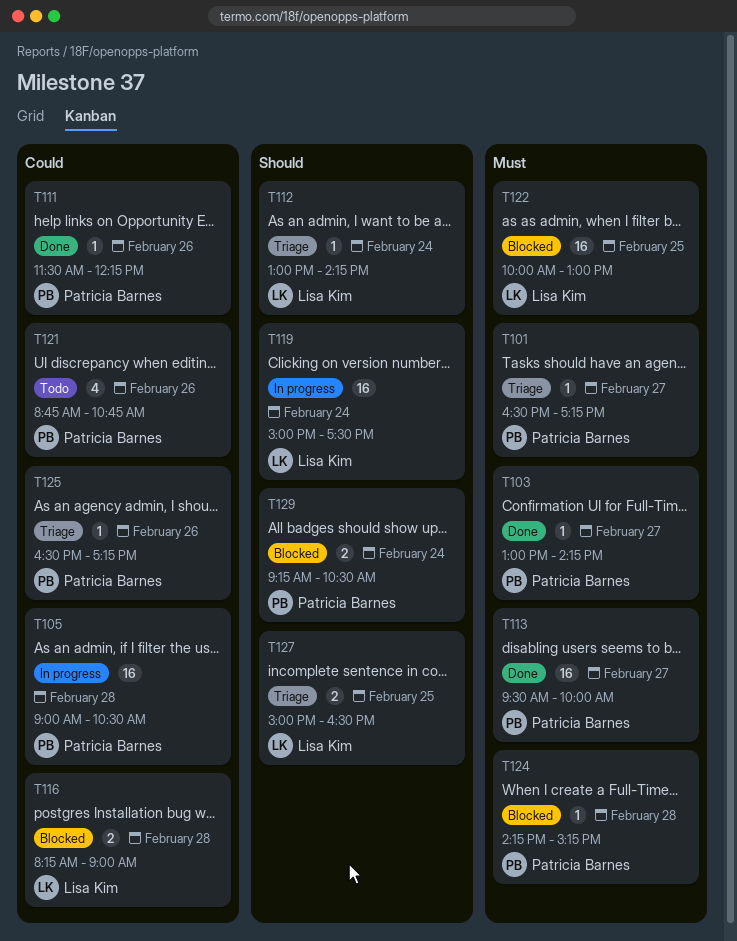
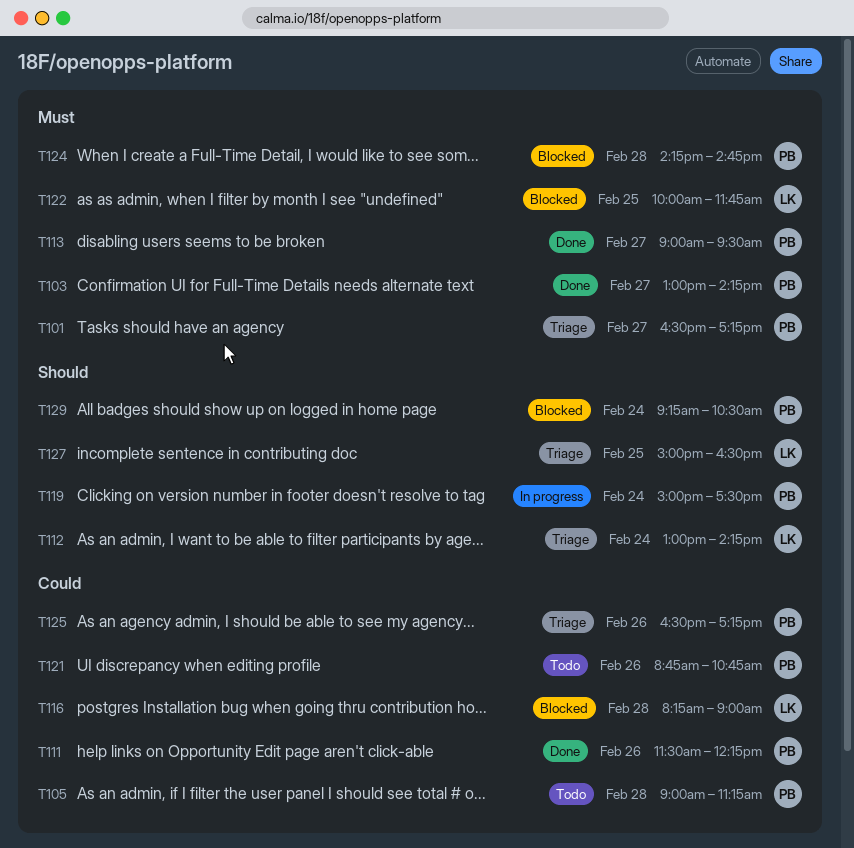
T105, status: In progress -> Todo
T105, ends: 10:30 -> 11:15
T113, begins: 09:30 -> 09:00
T113, ends: 10:00 -> 09:30
T119, owner: Lisa Kim -> Patricia Barnes
T122, ends: 13:00 -> 11:45
T124, ends: 15:15 -> 14:45

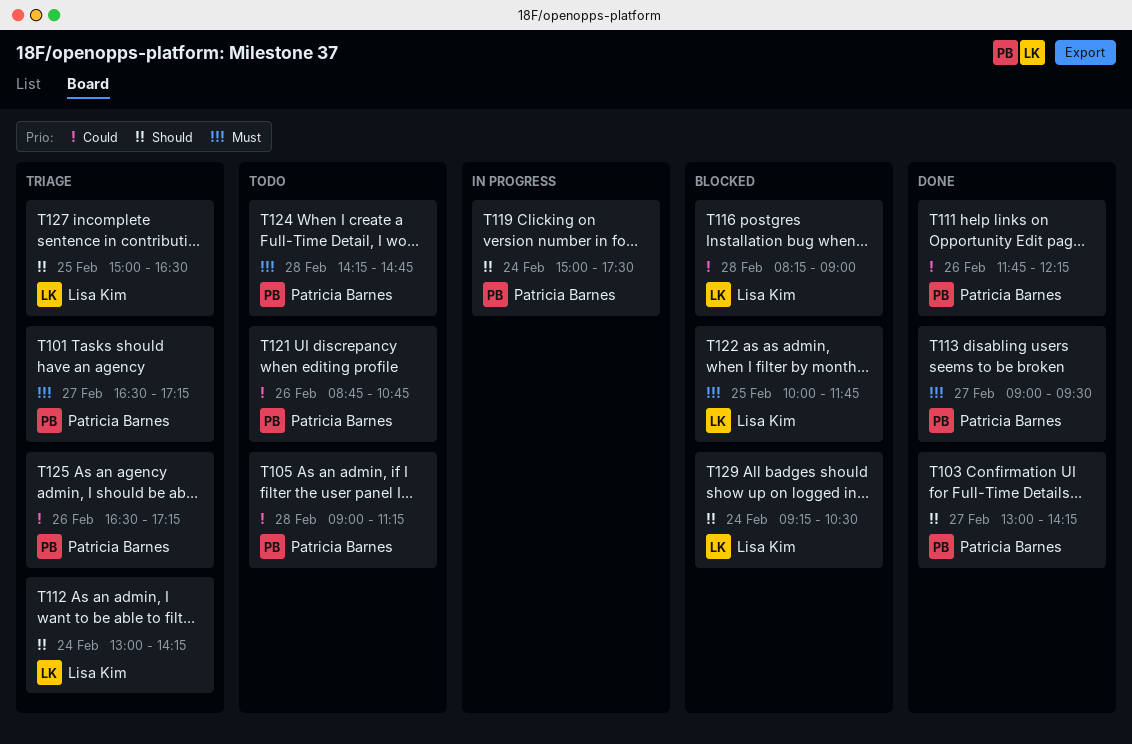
T103, priority: Must -> Should
T111, begins: 11:30 -> 11:45
T124, status: Blocked -> Todo
T129, owner: Patricia Barnes -> Lisa Kim

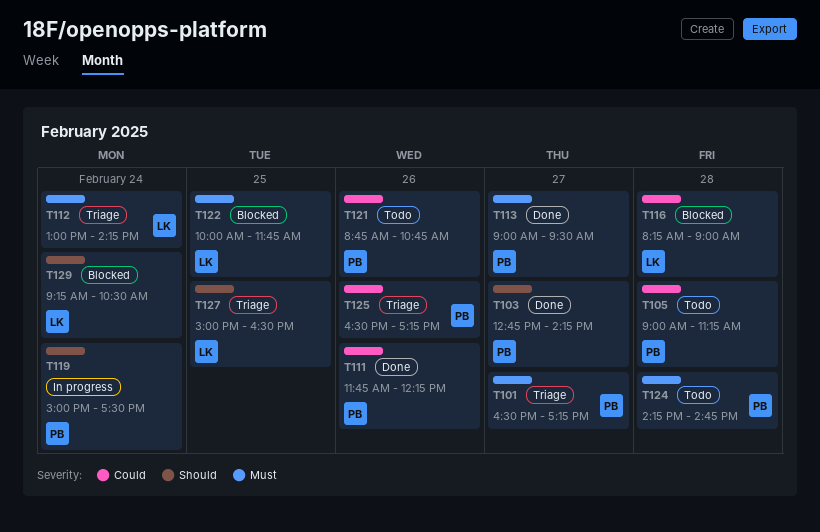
T103, begins: 13:00 -> 12:45
T112, priority: Should -> Must

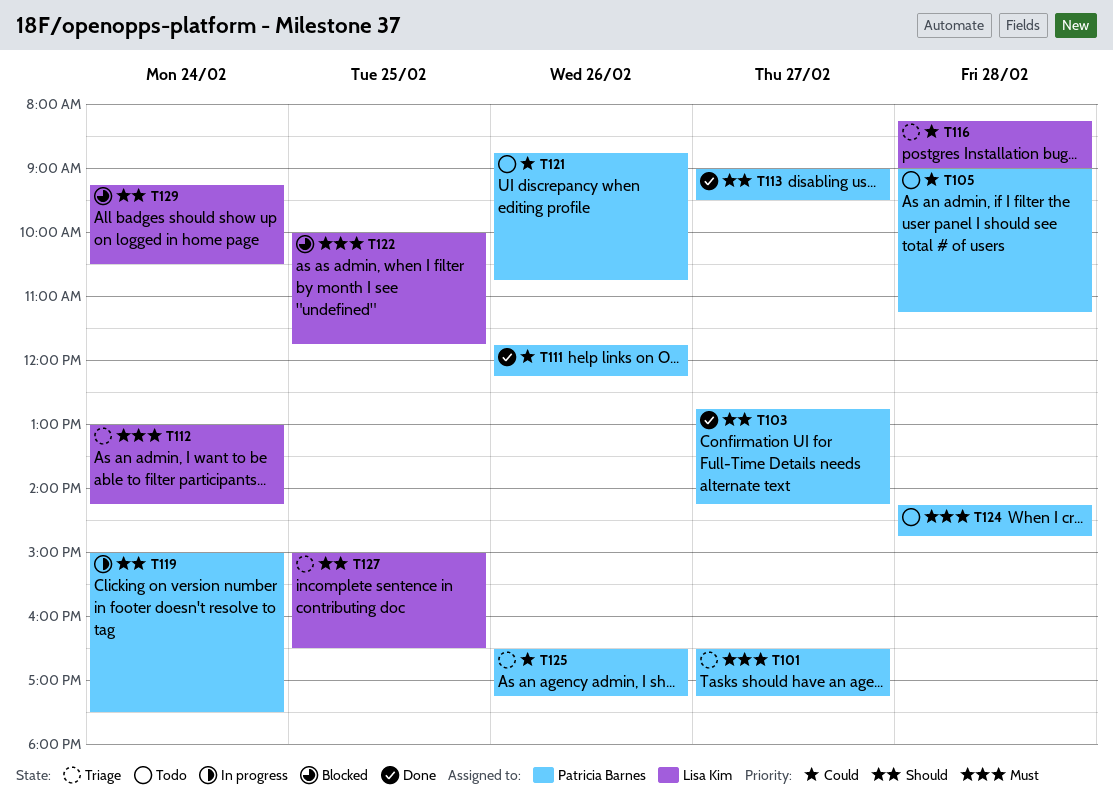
T113, priority: Must -> Should
T116, status: Blocked -> Triage

